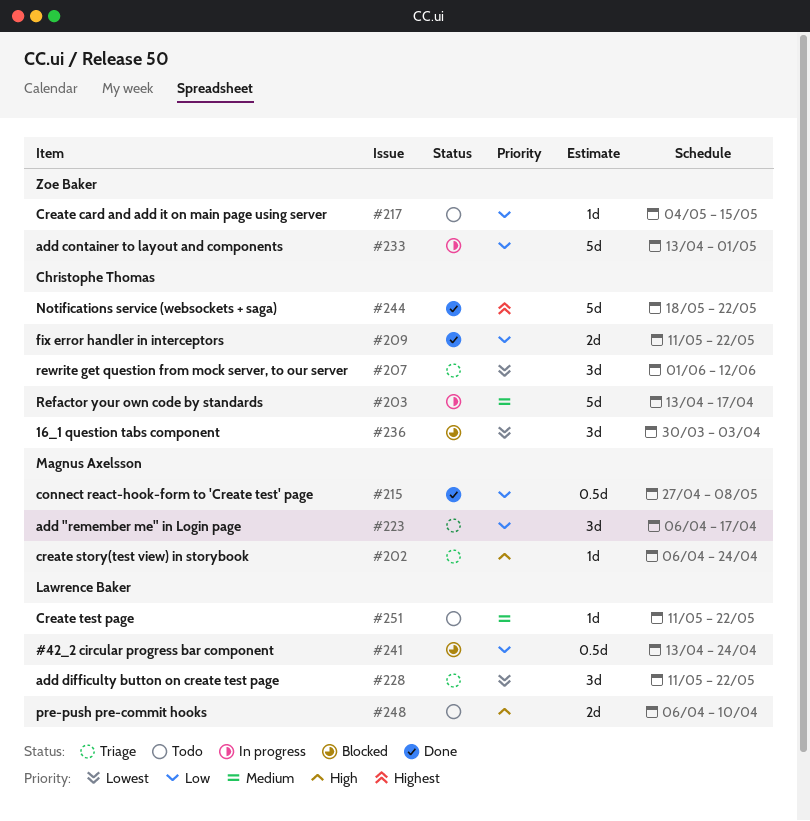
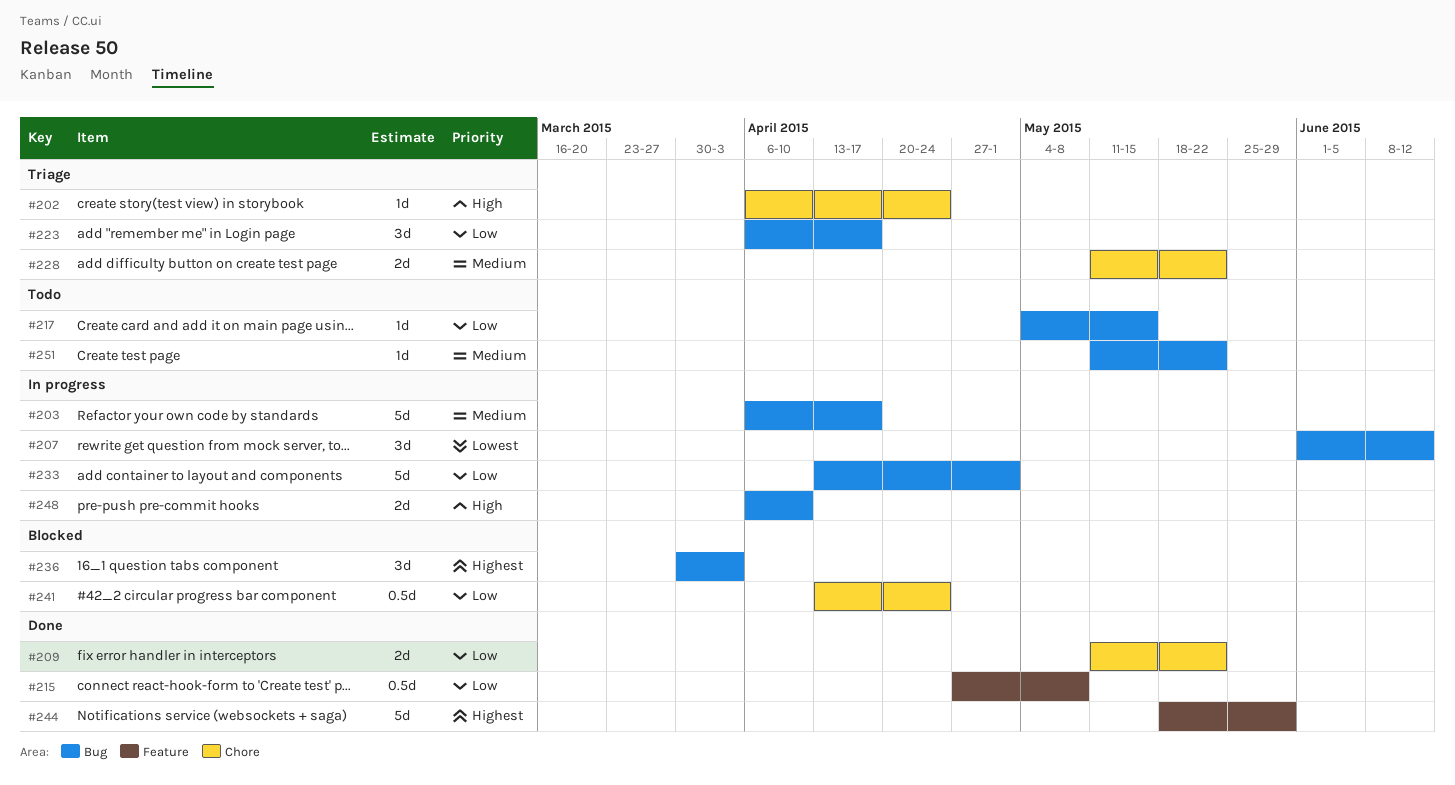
#203, start: Apr 13 -> Apr 6
#207, status: Triage -> In progress
#228, priority: Lowest -> Medium
#228, estimate: 3d -> 2d
#236, priority: Lowest -> Highest
#244, due: May 22 -> May 29
#248, status: Todo -> In progress

